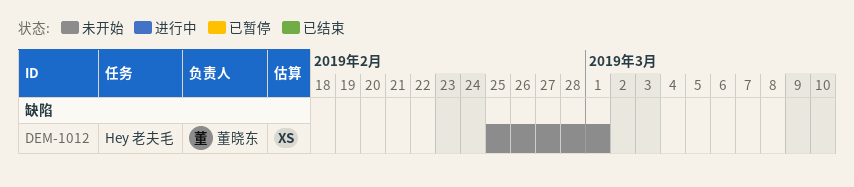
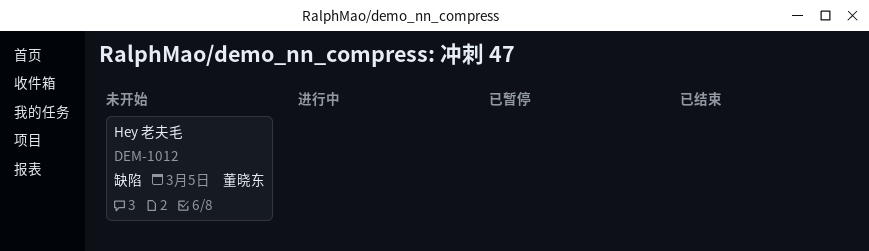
DEM-1012, due: Mar 1 -> Mar 5

